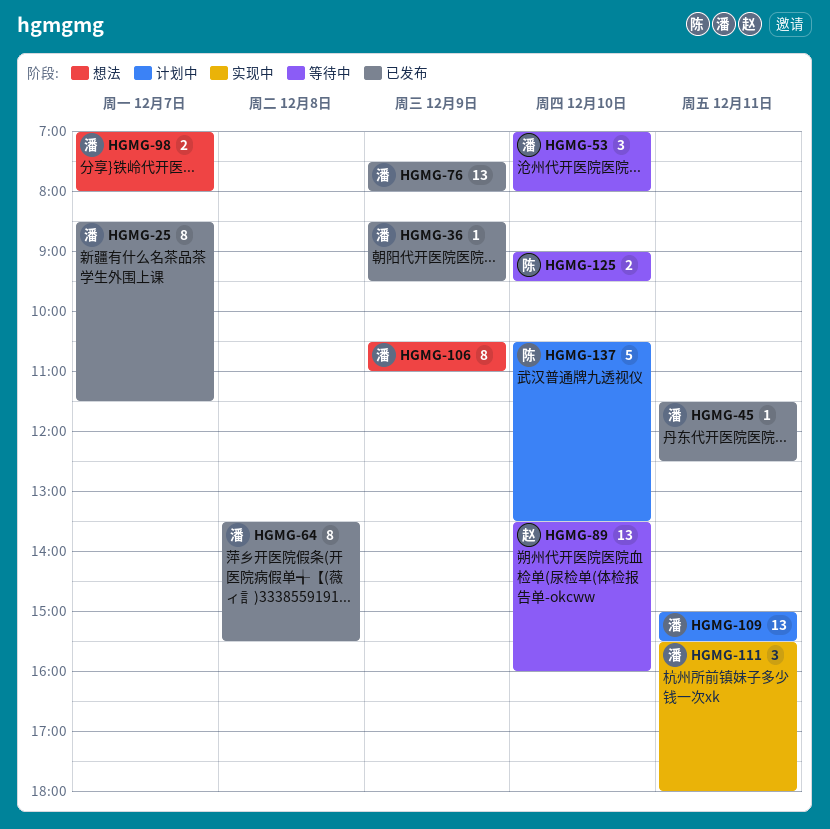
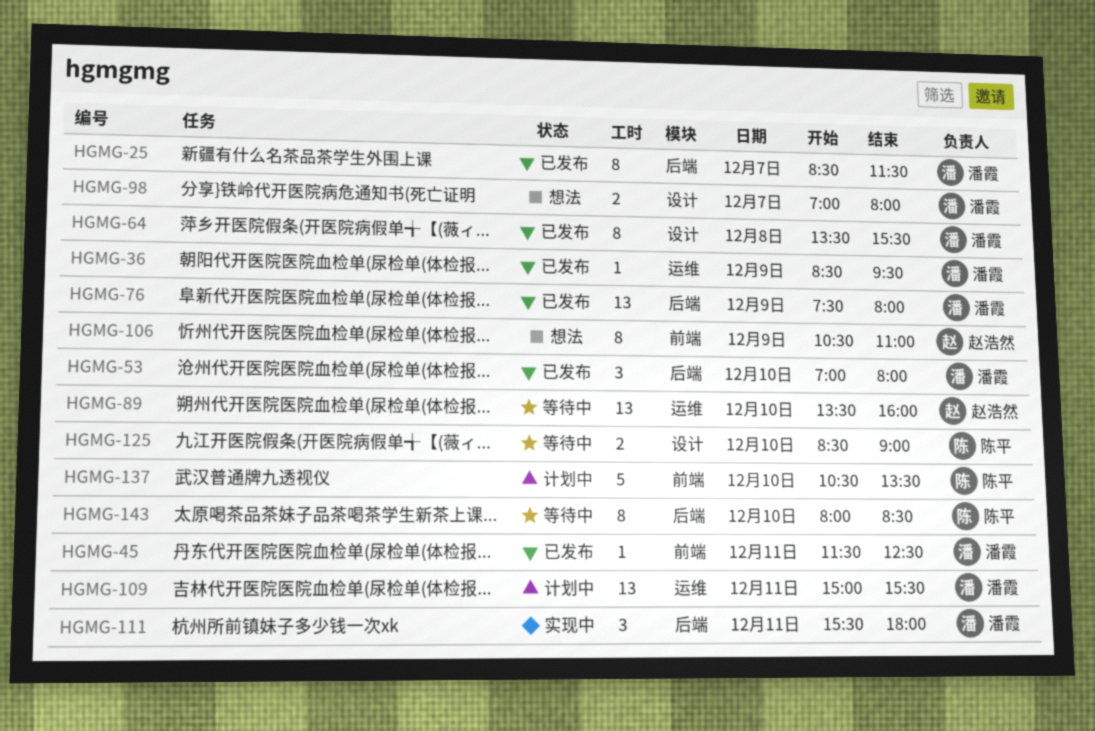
HGMG-53, status: 等待中 -> 已发布
HGMG-106, owner: 潘霞 -> 赵浩然
HGMG-125, begins: 09:00 -> 08:30
HGMG-125, ends: 09:30 -> 09:00
HGMG-143: none -> present

